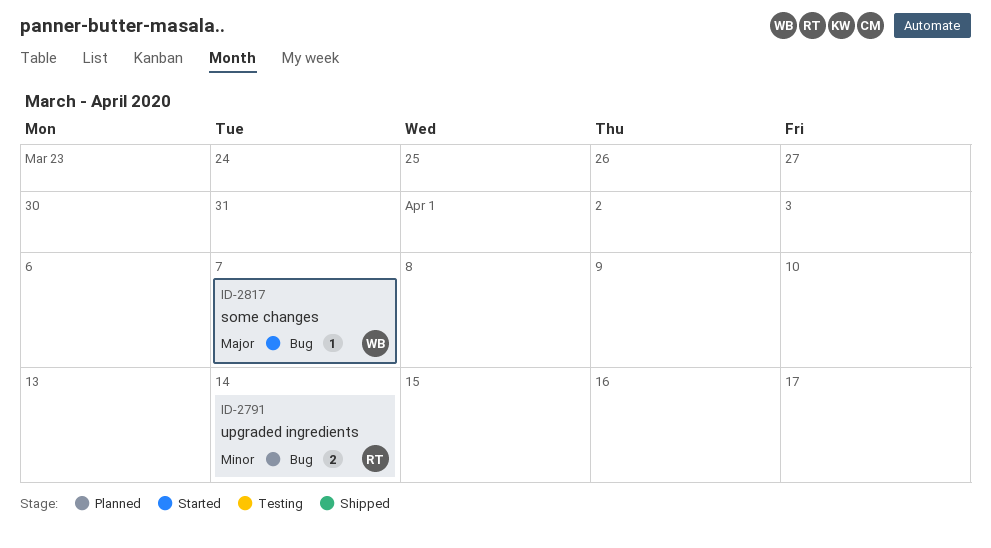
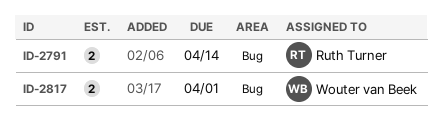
ID-2817, estimate: 1 -> 2
ID-2817, due: Apr 7 -> Apr 1

